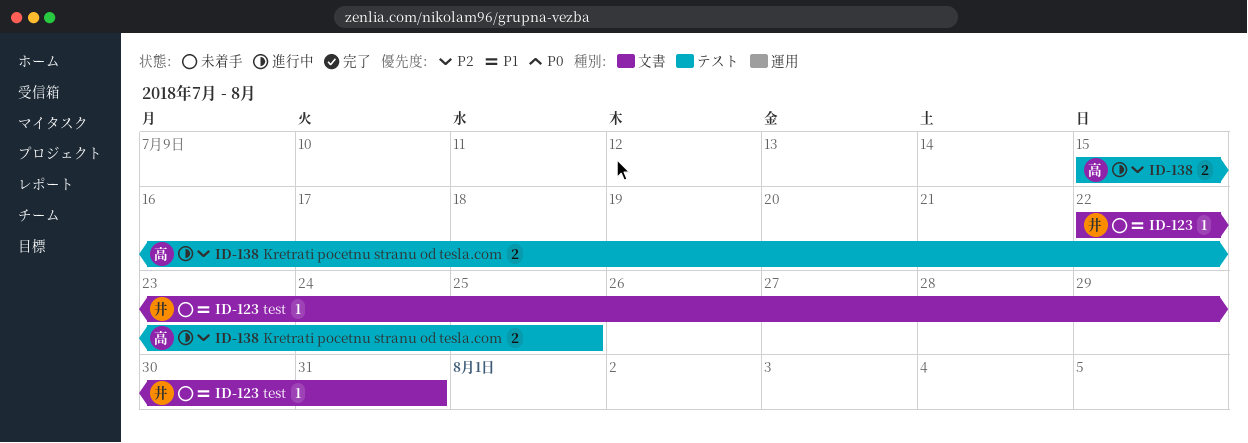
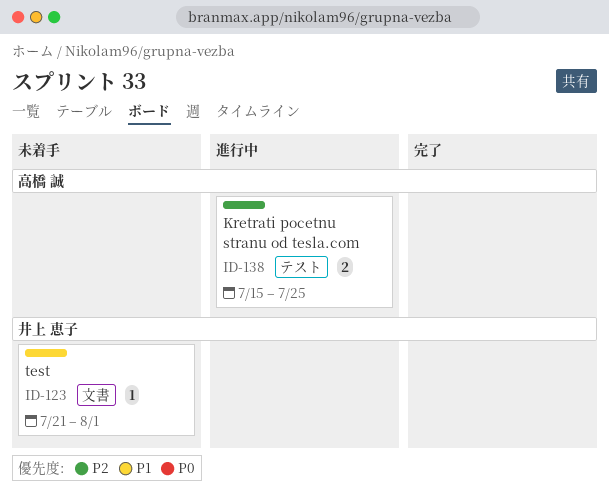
ID-123, start: Jul 22 -> Jul 21
ID-123, due: Jul 31 -> Aug 1

